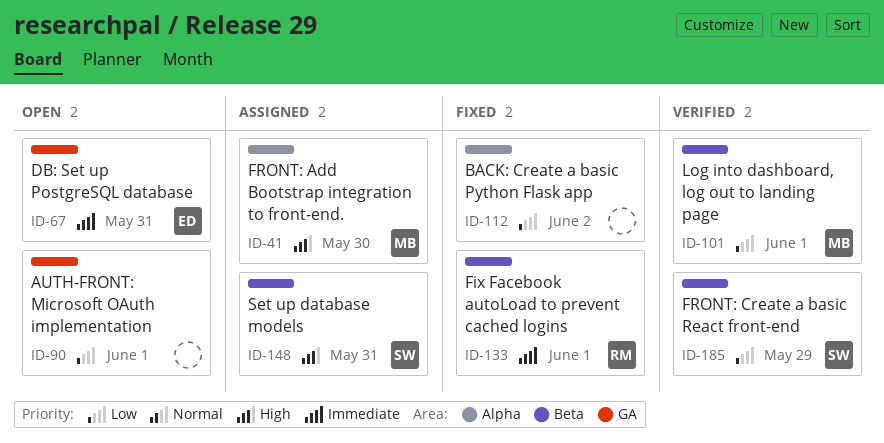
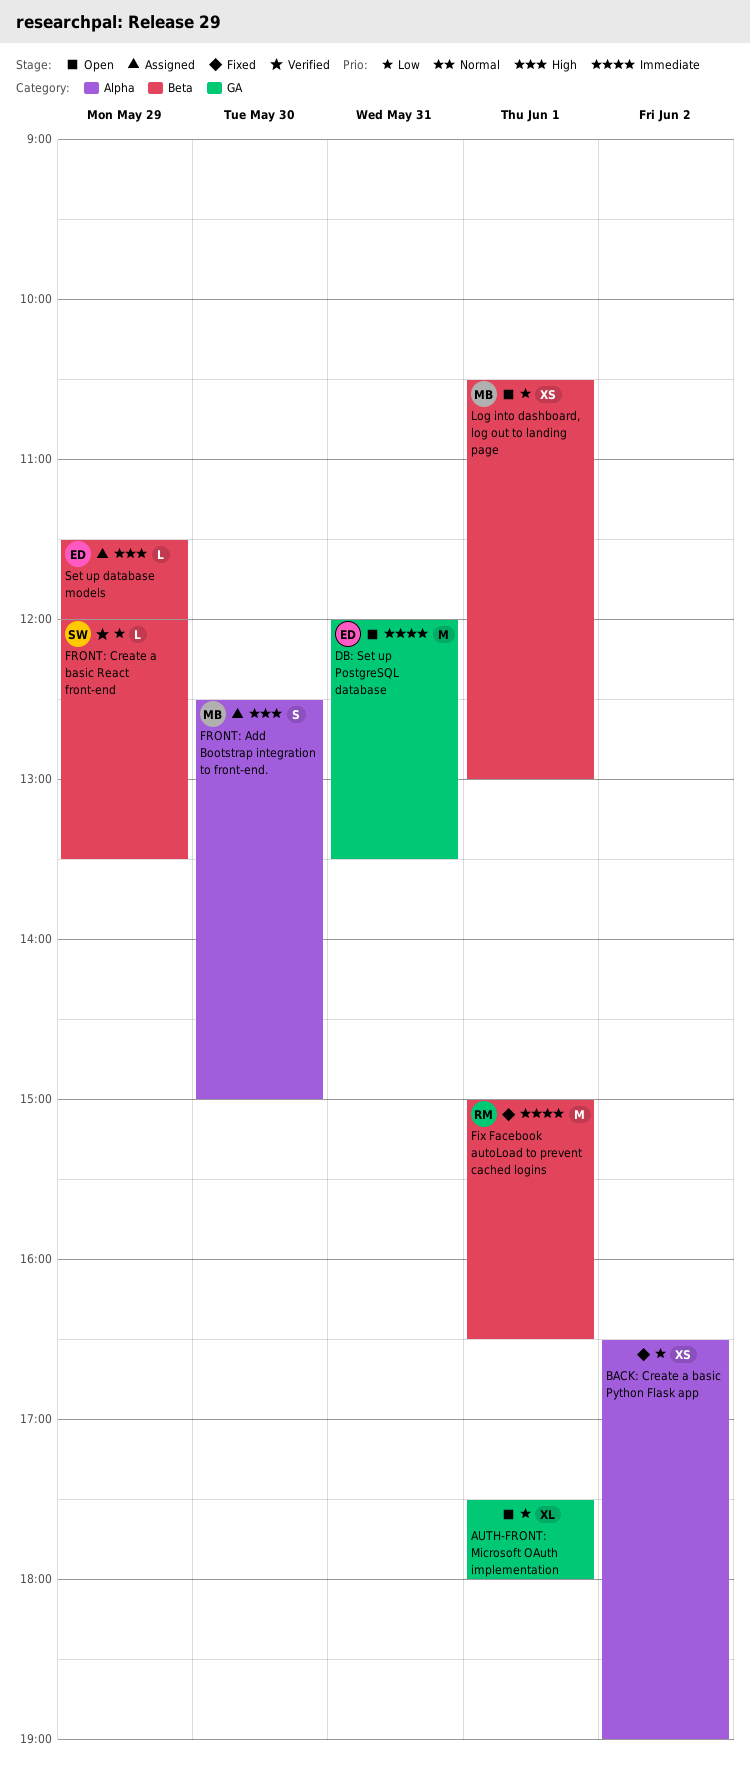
Log into dashboard, log out to landing page, status: Verified -> Open
Set up database models, owner: SW -> ED
Set up database models, day: May 31 -> May 29

